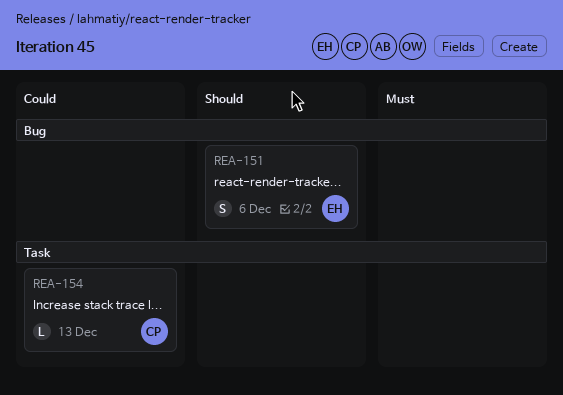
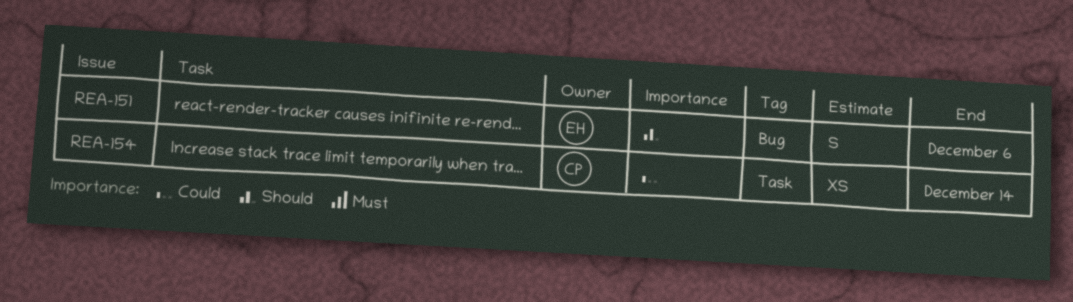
REA-154, estimate: L -> XS
REA-154, due: Dec 13 -> Dec 14

